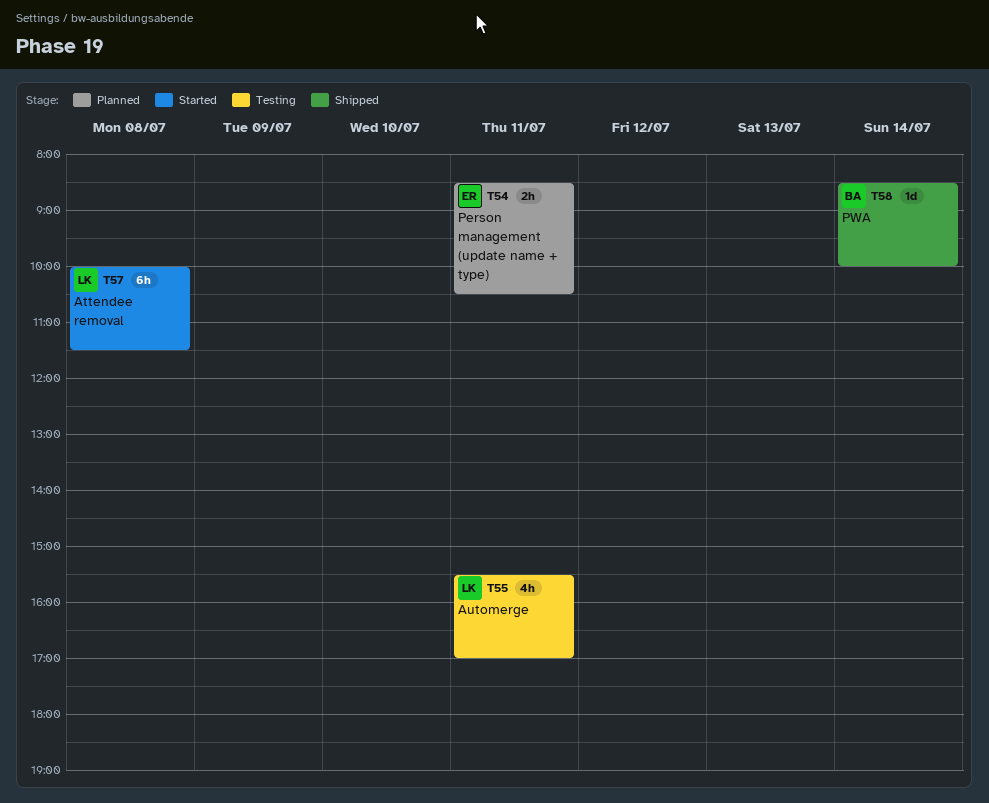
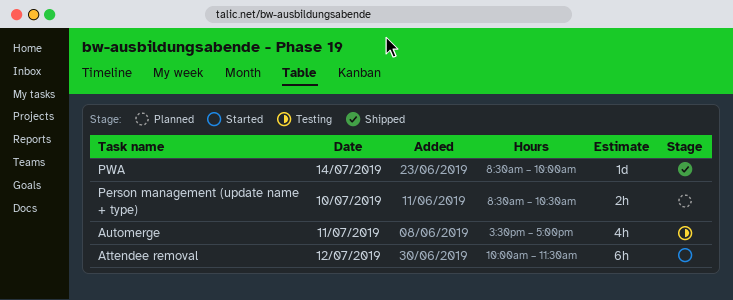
Attendee removal, day: Jul 8 -> Jul 12
Person management (update name + type), day: Jul 11 -> Jul 10

